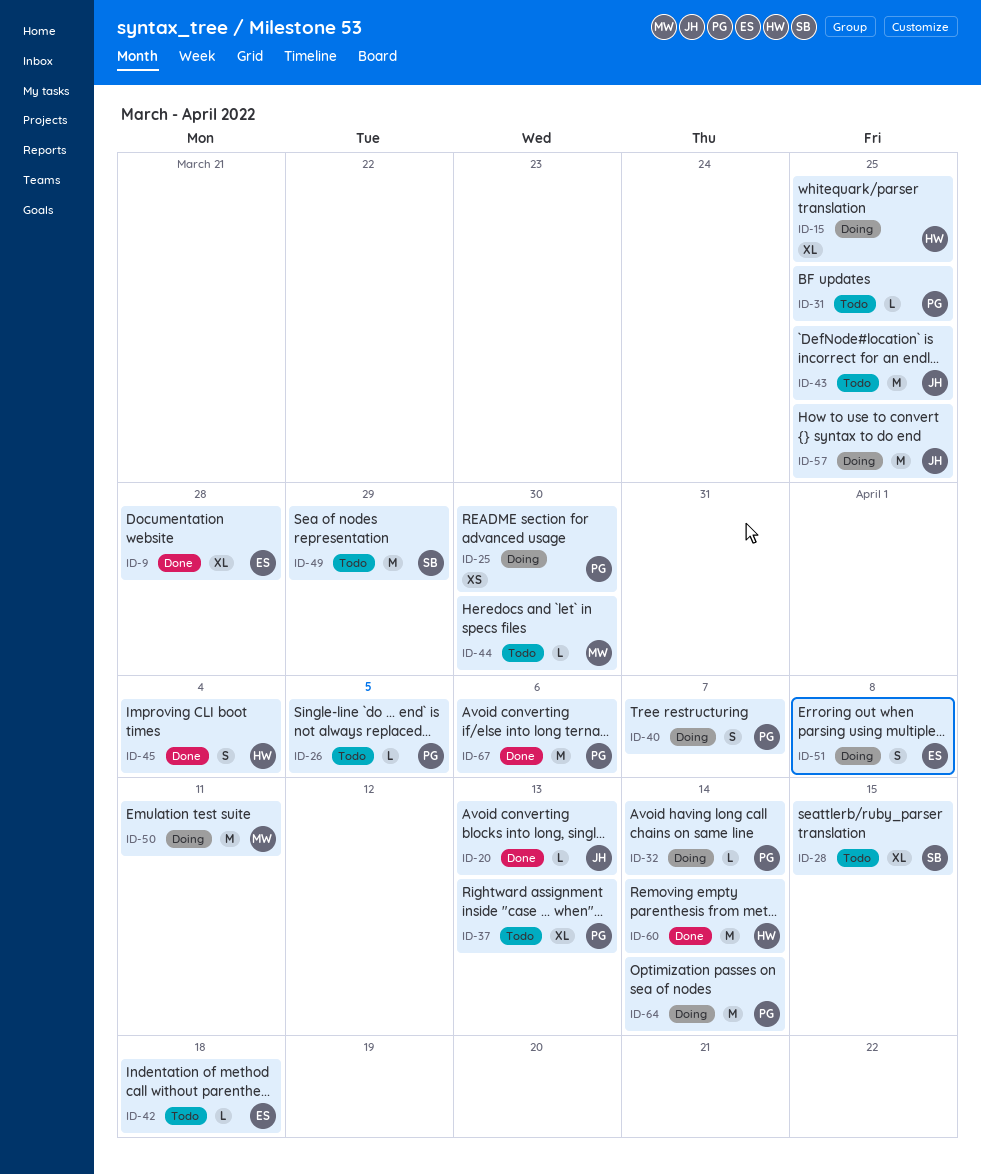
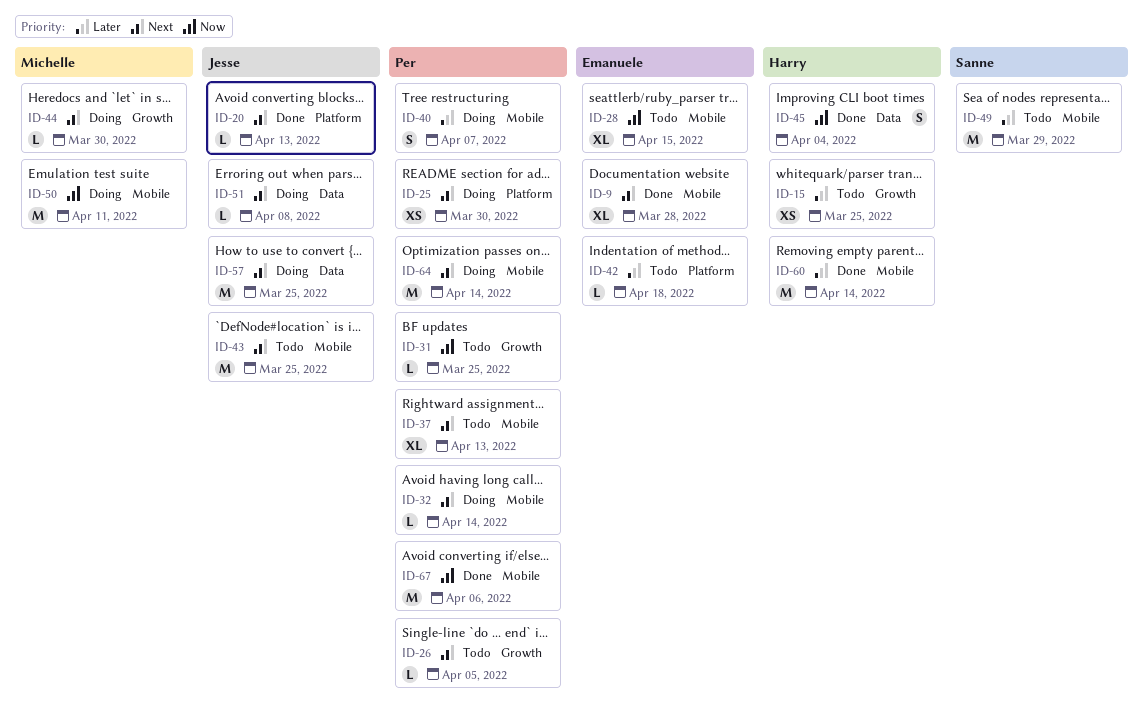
ID-15, status: Doing -> Todo
ID-15, estimate: XL -> XS
ID-28, owner: Sanne -> Emanuele
ID-44, status: Todo -> Doing
ID-51, owner: Emanuele -> Jesse
ID-51, estimate: S -> L

